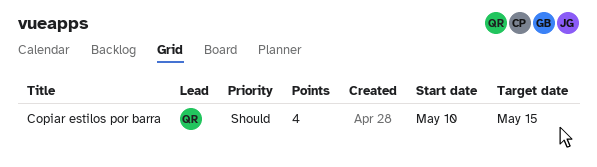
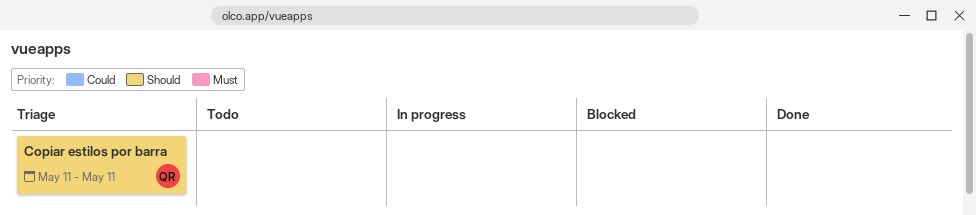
Copiar estilos por barra, start: May 10 -> May 11
Copiar estilos por barra, due: May 15 -> May 11

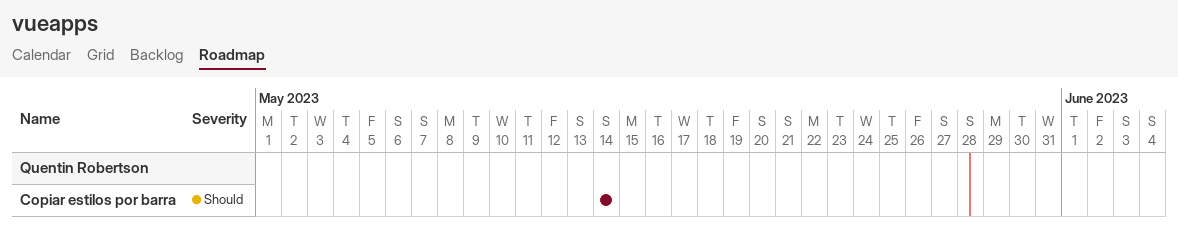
Copiar estilos por barra, start: May 11 -> May 14
Copiar estilos por barra, due: May 11 -> May 14

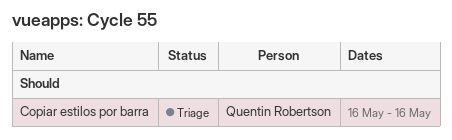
Copiar estilos por barra, start: May 14 -> May 16
Copiar estilos por barra, due: May 14 -> May 16

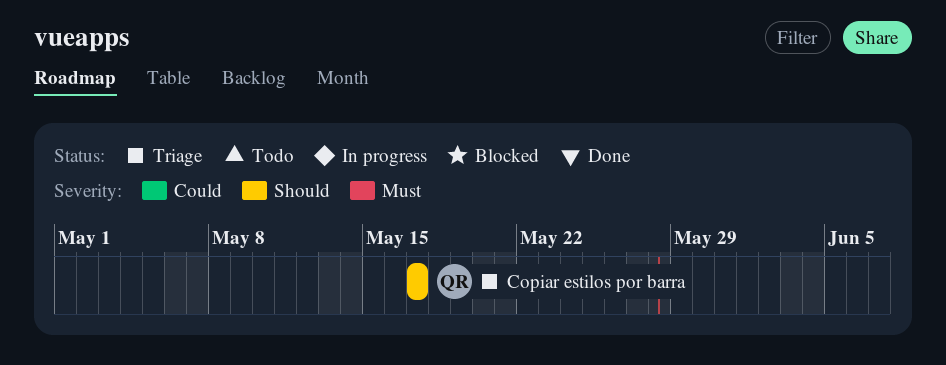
Copiar estilos por barra, start: May 16 -> May 17
Copiar estilos por barra, due: May 16 -> May 17

